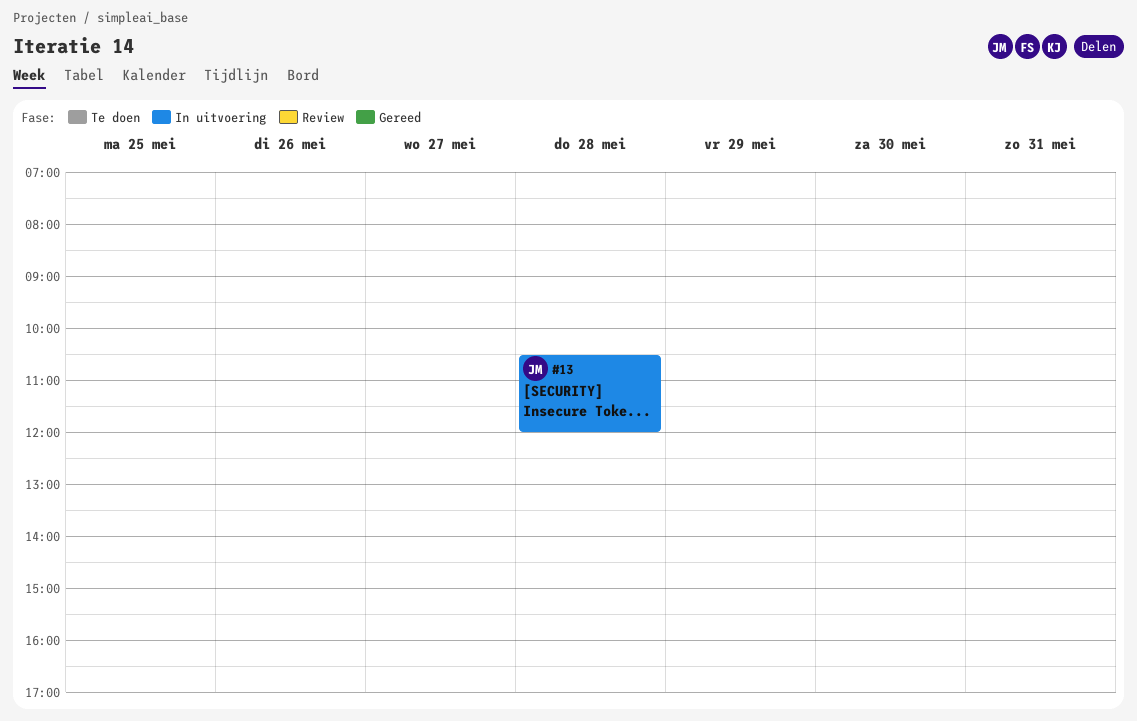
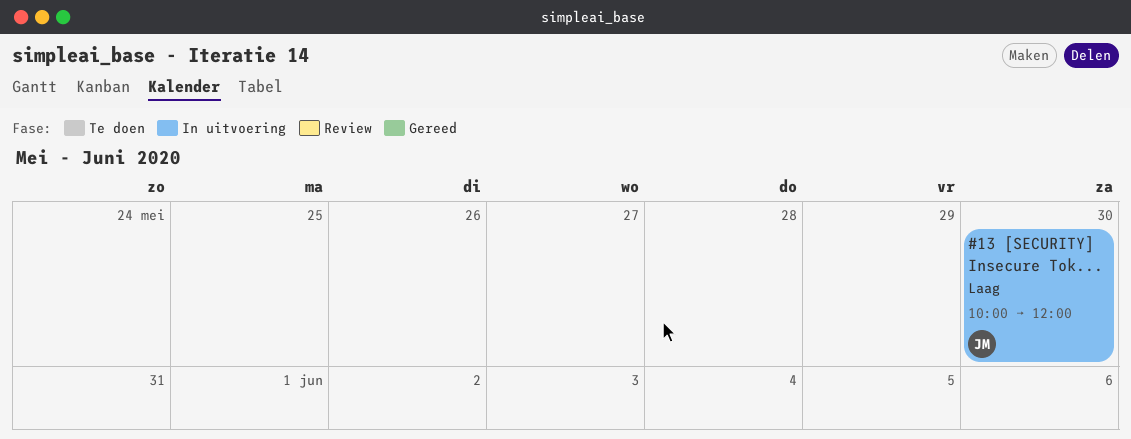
#13, day: May 28 -> May 30
#13, begins: 10:30 -> 10:00

